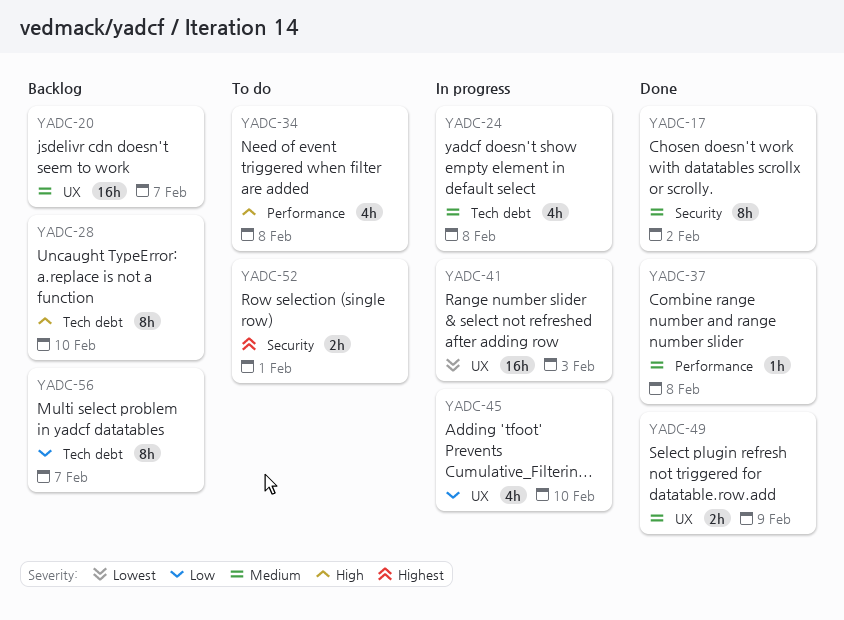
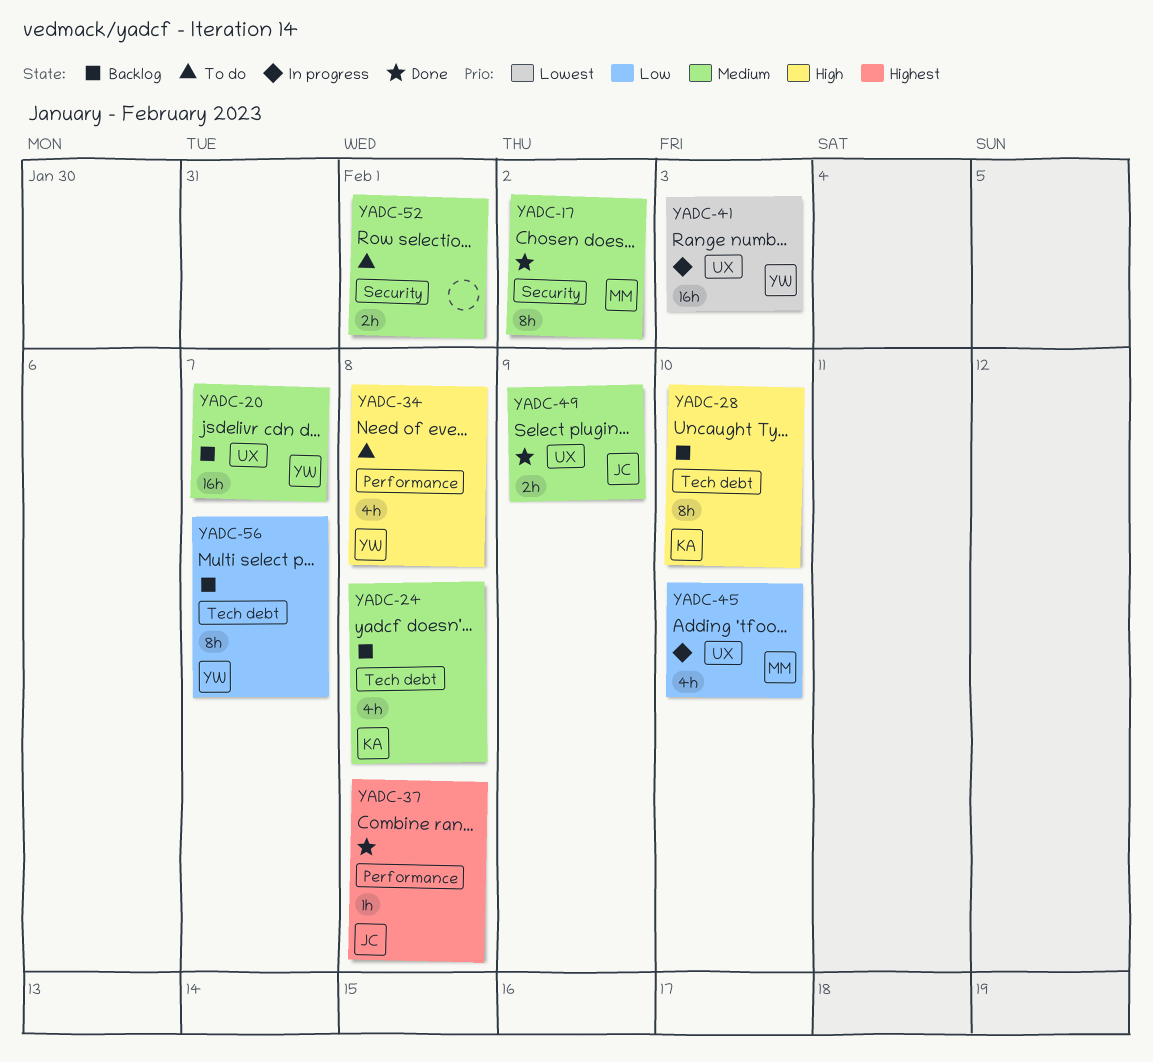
YADC-24, status: In progress -> Backlog
YADC-37, priority: Medium -> Highest
YADC-52, priority: Highest -> Medium

